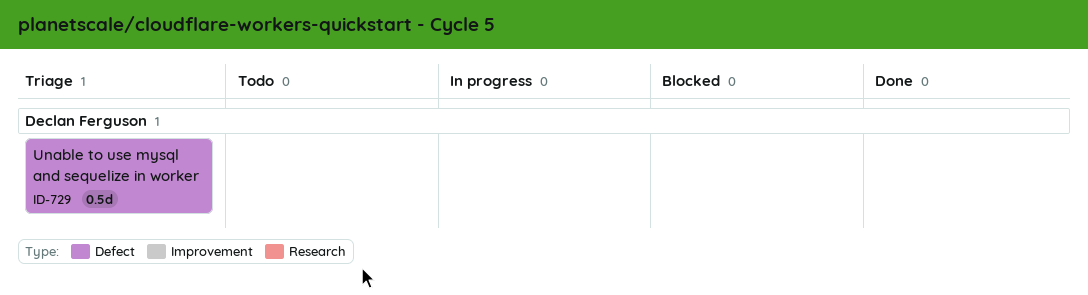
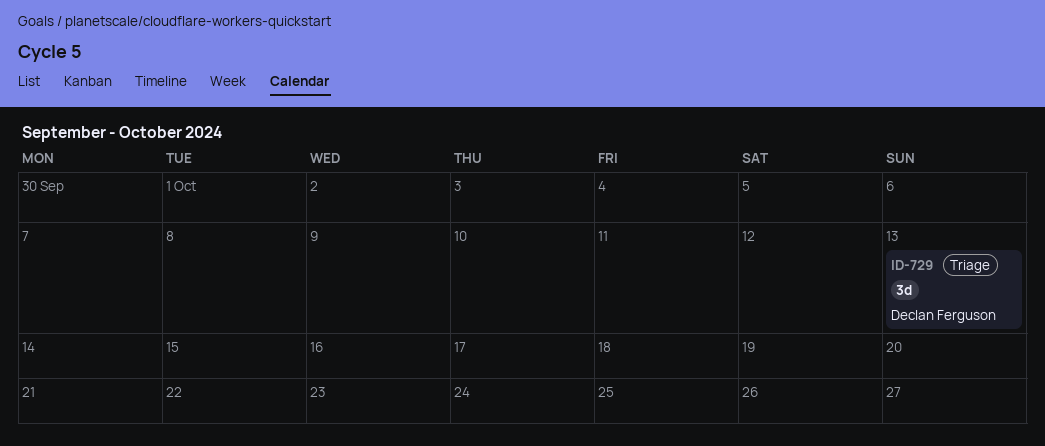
ID-729, estimate: 0.5d -> 3d

